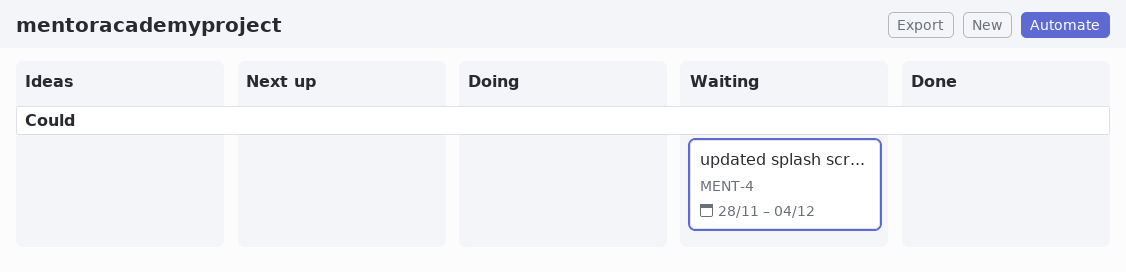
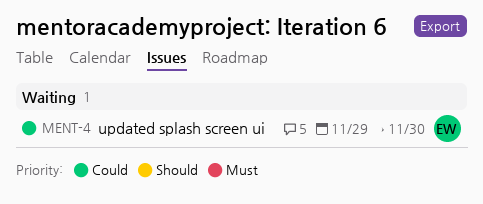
MENT-4, start: Nov 28 -> Nov 29
MENT-4, due: Dec 4 -> Nov 30

